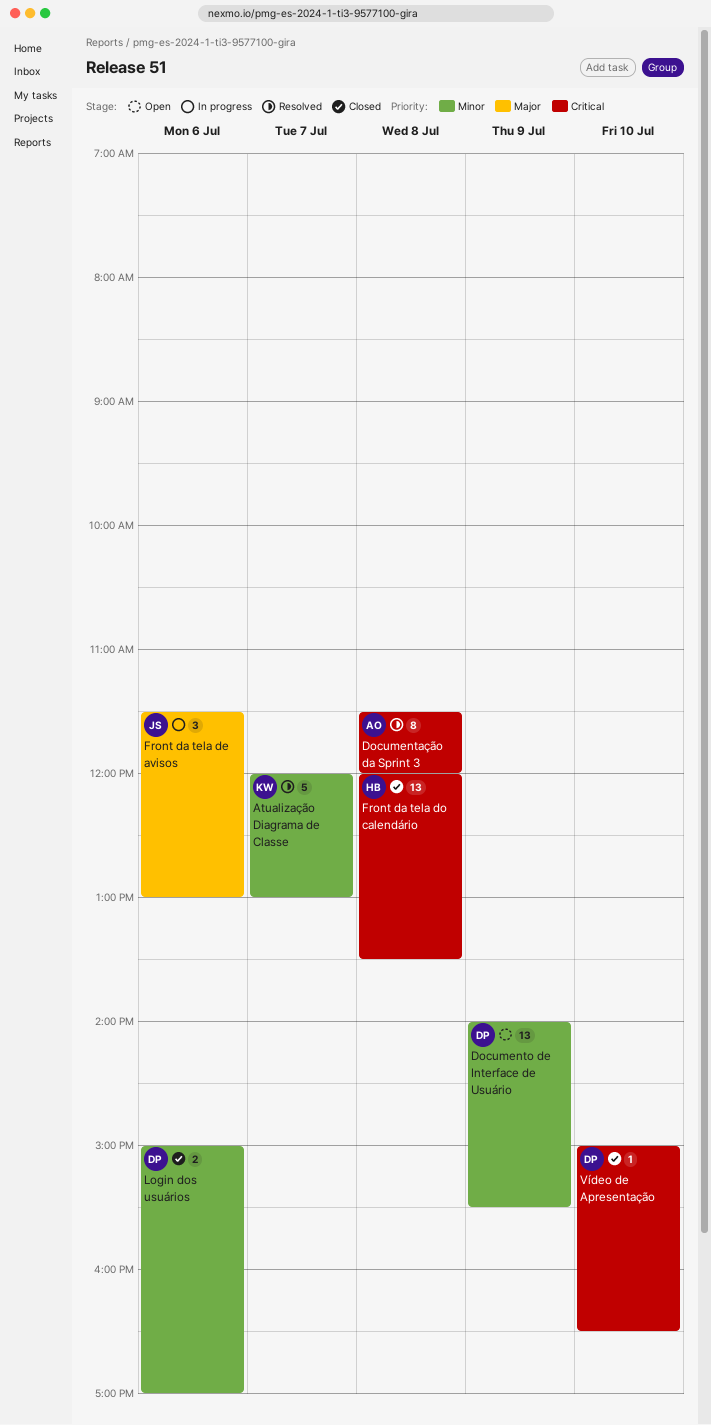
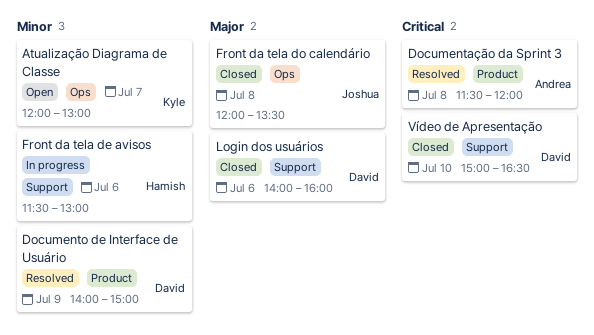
Atualização Diagrama de Classe, status: Resolved -> Open
Documento de Interface de Usuário, status: Open -> Resolved
Documento de Interface de Usuário, ends: 15:30 -> 15:00
Front da tela de avisos, owner: Joshua -> Hamish
Front da tela de avisos, priority: Major -> Minor
Front da tela do calendário, owner: Hamish -> Joshua
Front da tela do calendário, priority: Critical -> Major
Login dos usuários, priority: Minor -> Major
Login dos usuários, begins: 15:00 -> 14:00
Login dos usuários, ends: 17:00 -> 16:00

